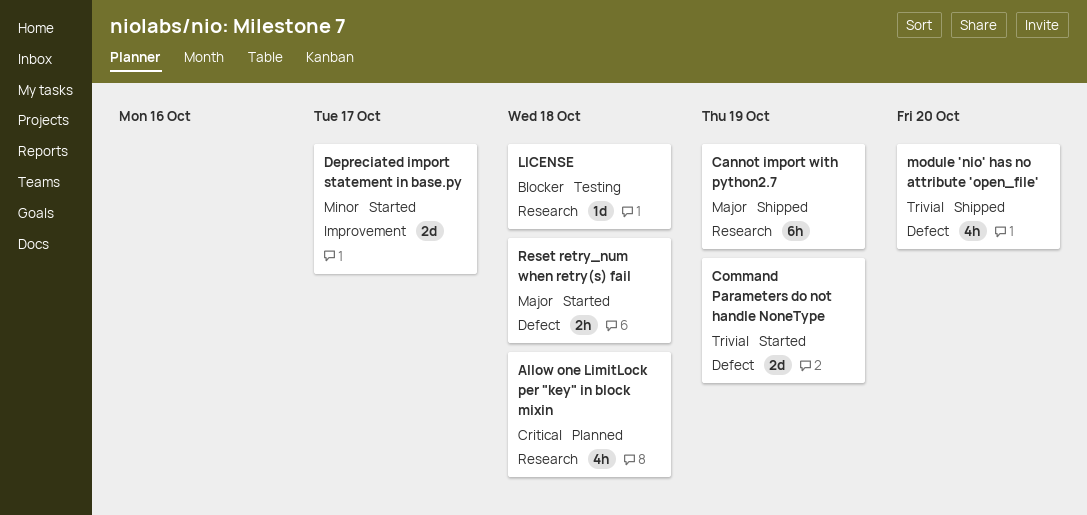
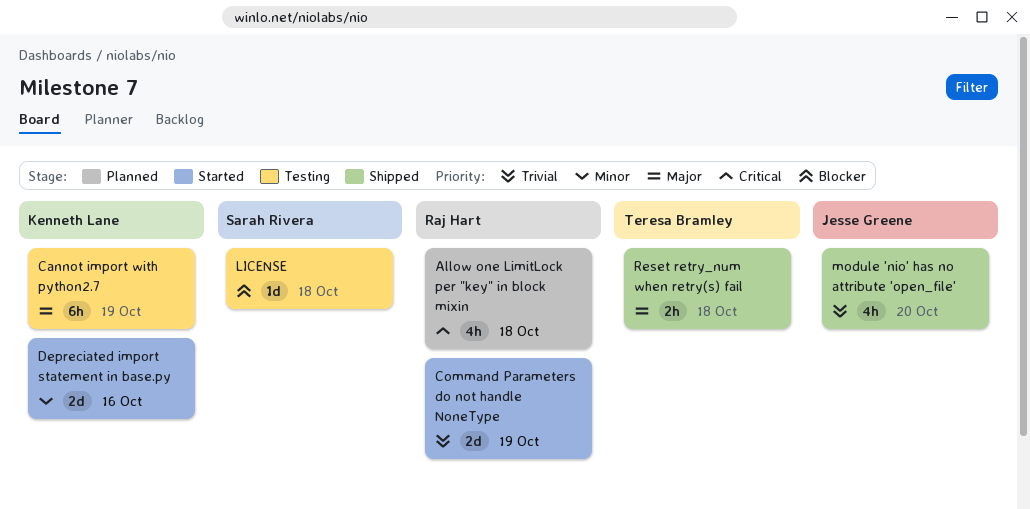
Cannot import with python2.7, status: Shipped -> Testing
Depreciated import statement in base.py, due: Oct 17 -> Oct 16
Reset retry_num when retry(s) fail, status: Started -> Shipped

